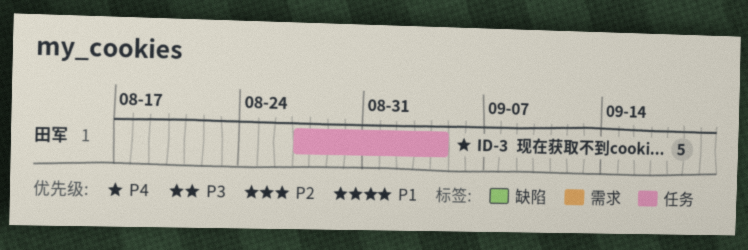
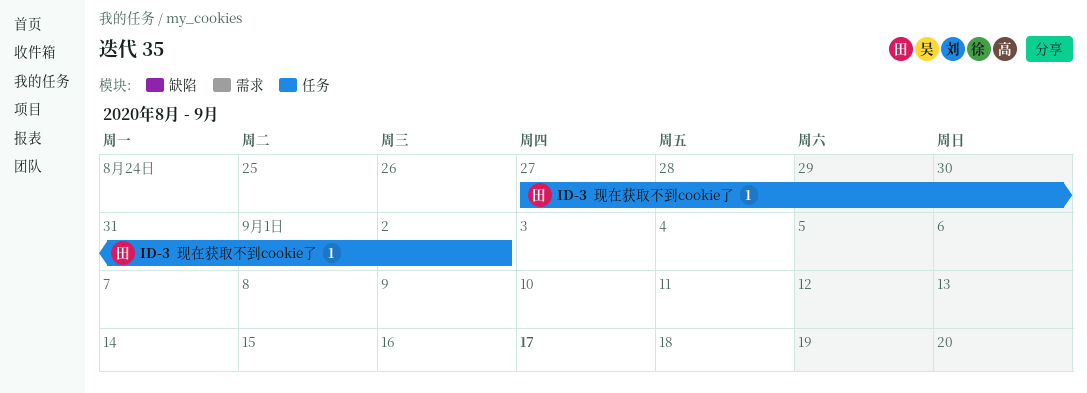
ID-3, estimate: 5 -> 1
ID-3, due: Sep 4 -> Sep 2

